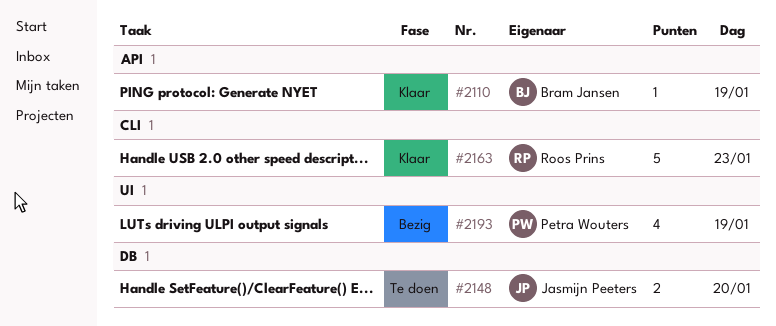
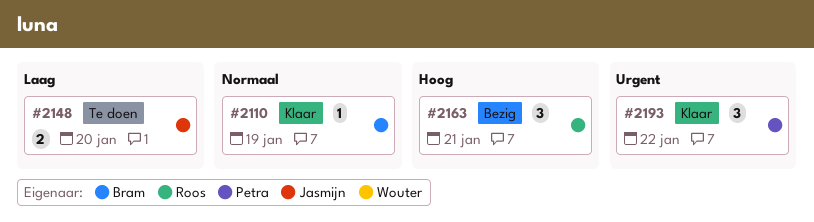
#2163, status: Klaar -> Bezig
#2163, estimate: 5 -> 3
#2163, day: Jan 23 -> Jan 21
#2193, status: Bezig -> Klaar
#2193, estimate: 4 -> 3
#2193, day: Jan 19 -> Jan 22

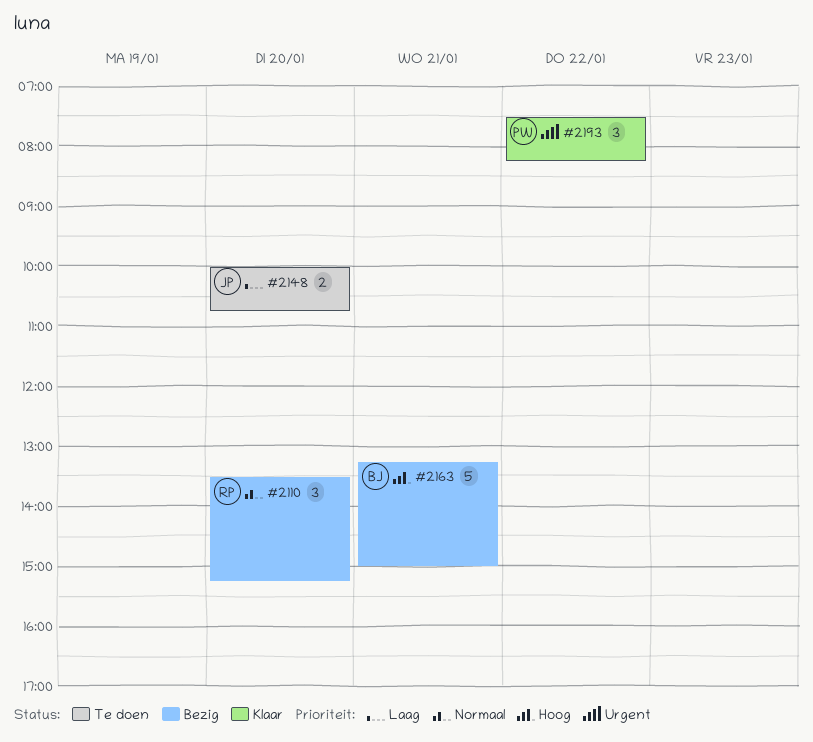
#2110, status: Klaar -> Bezig
#2110, owner: Bram -> Roos
#2110, estimate: 1 -> 3
#2110, day: Jan 19 -> Jan 20
#2163, owner: Roos -> Bram
#2163, estimate: 3 -> 5

